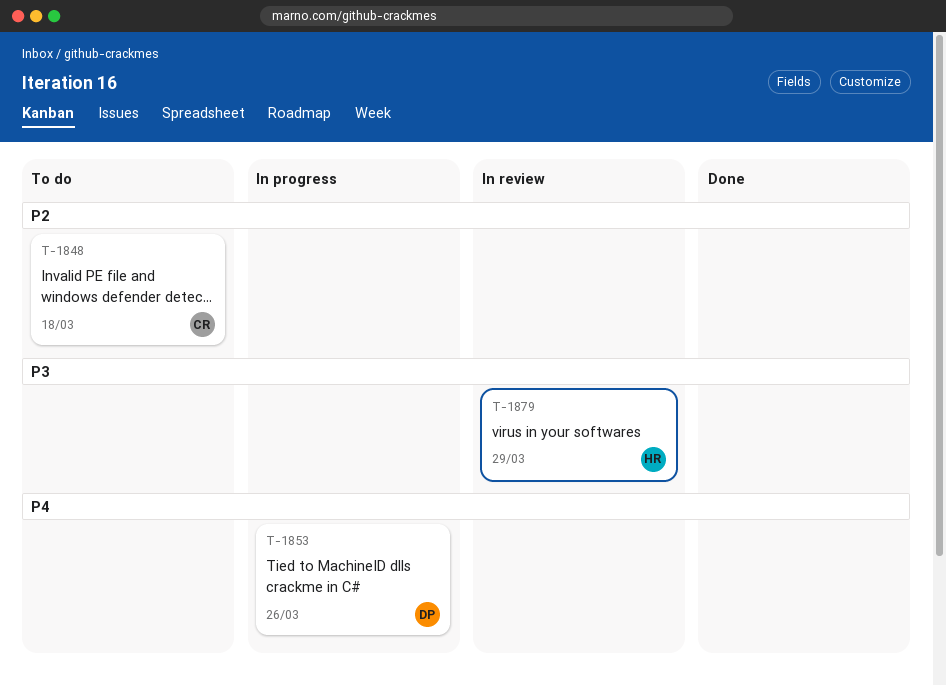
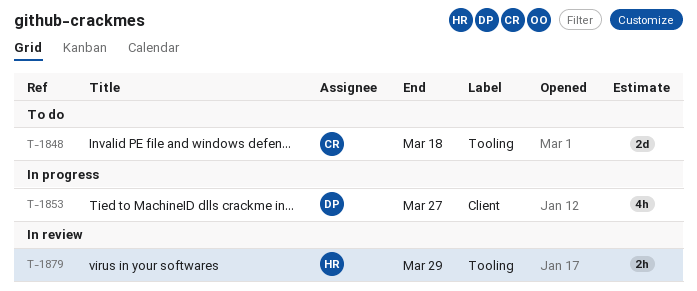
T-1853, due: Mar 26 -> Mar 27

